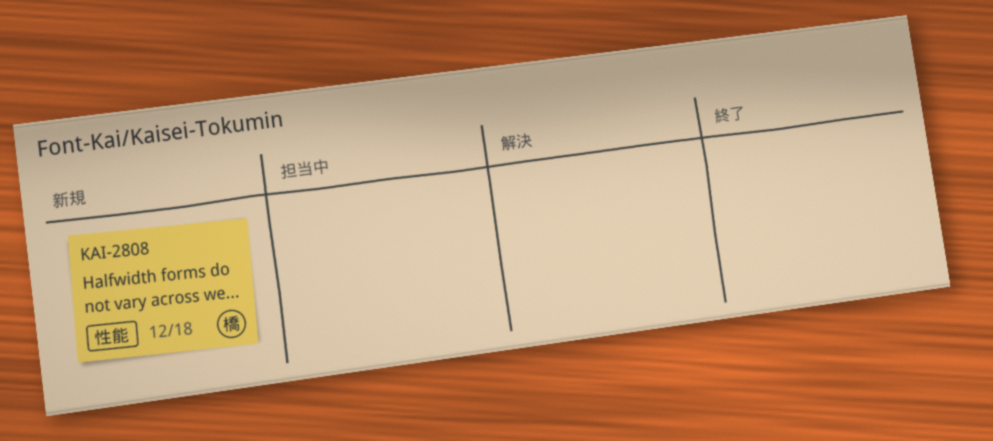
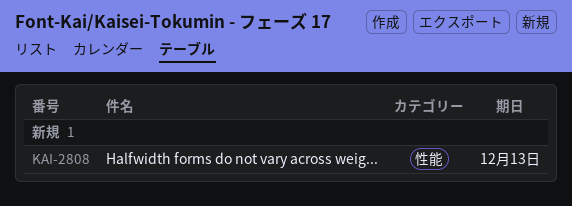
KAI-2808, due: Dec 18 -> Dec 13

